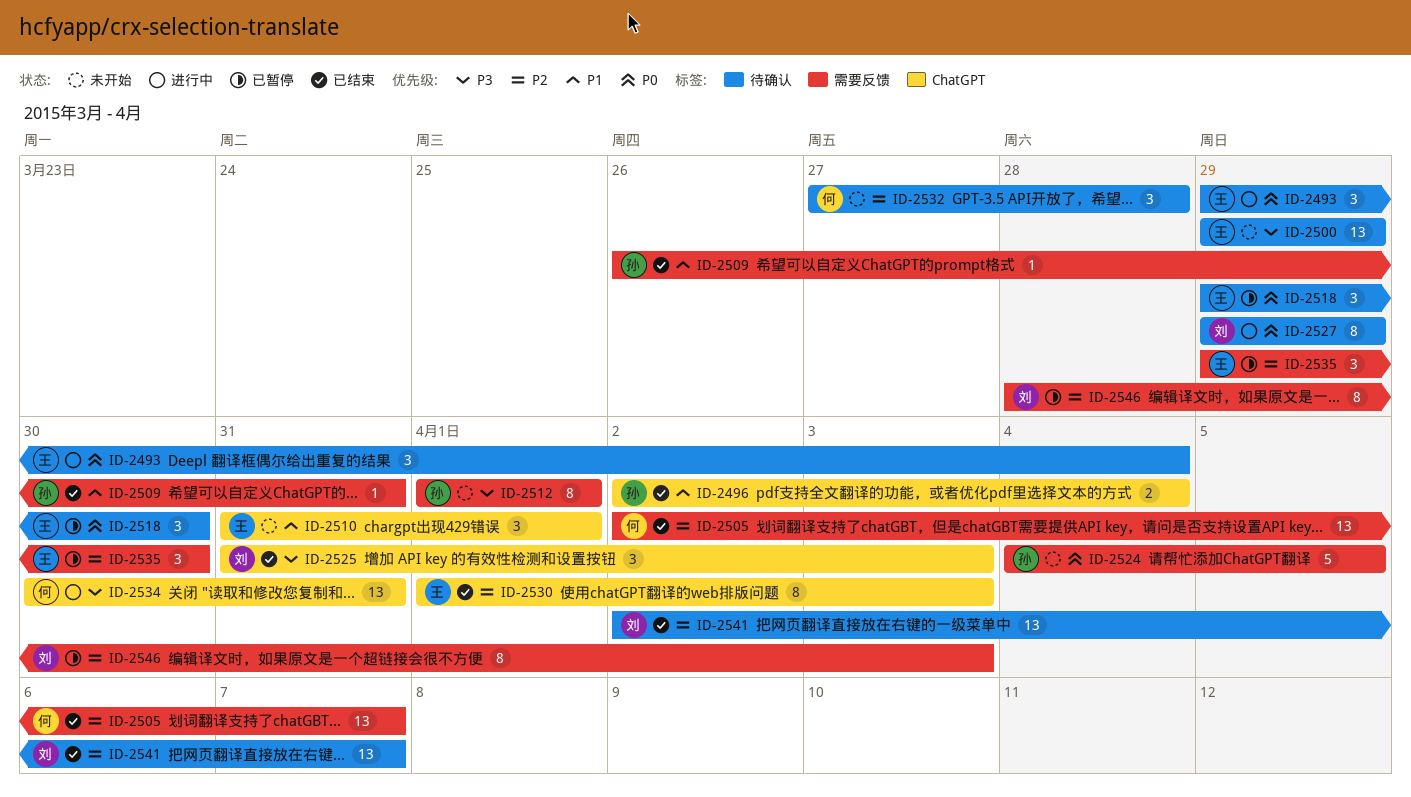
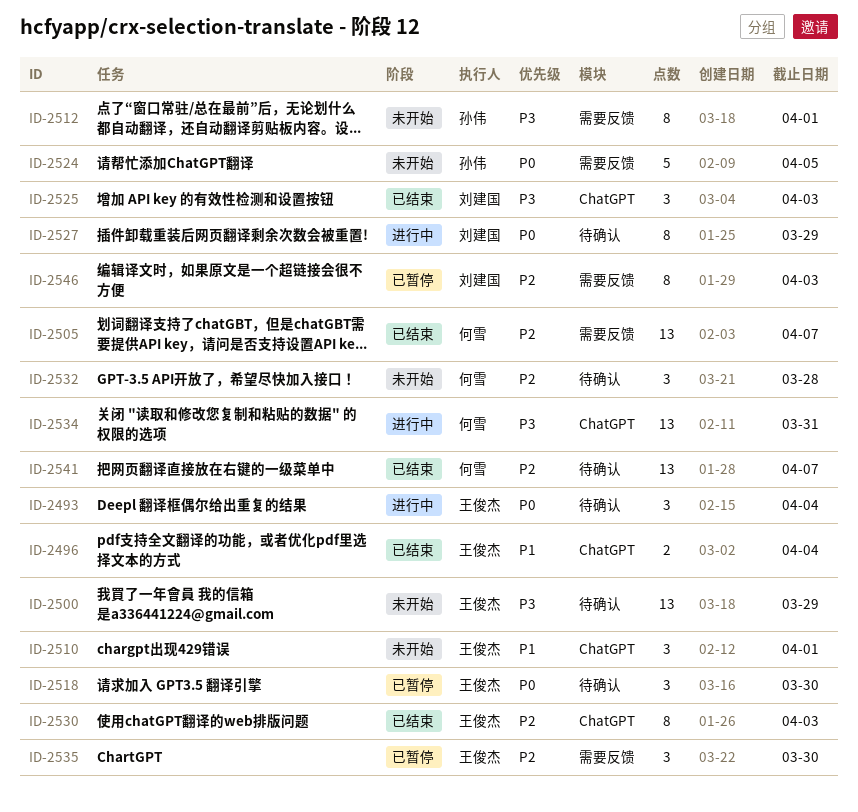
ID-2496, owner: 孙伟 -> 王俊杰
ID-2509: present -> none
ID-2541, owner: 刘建国 -> 何雪

